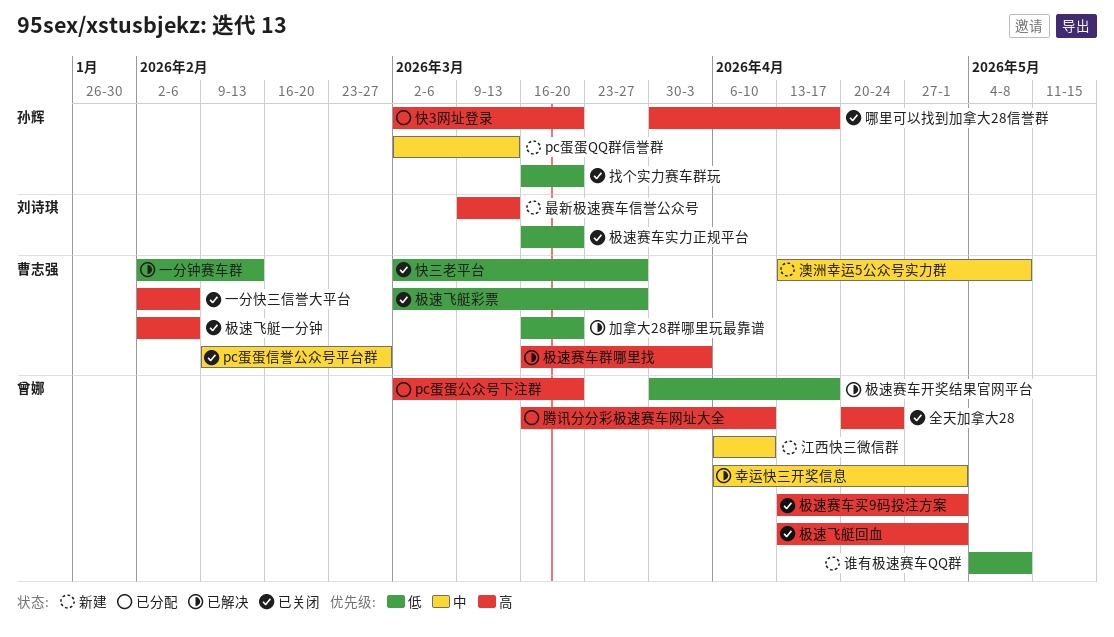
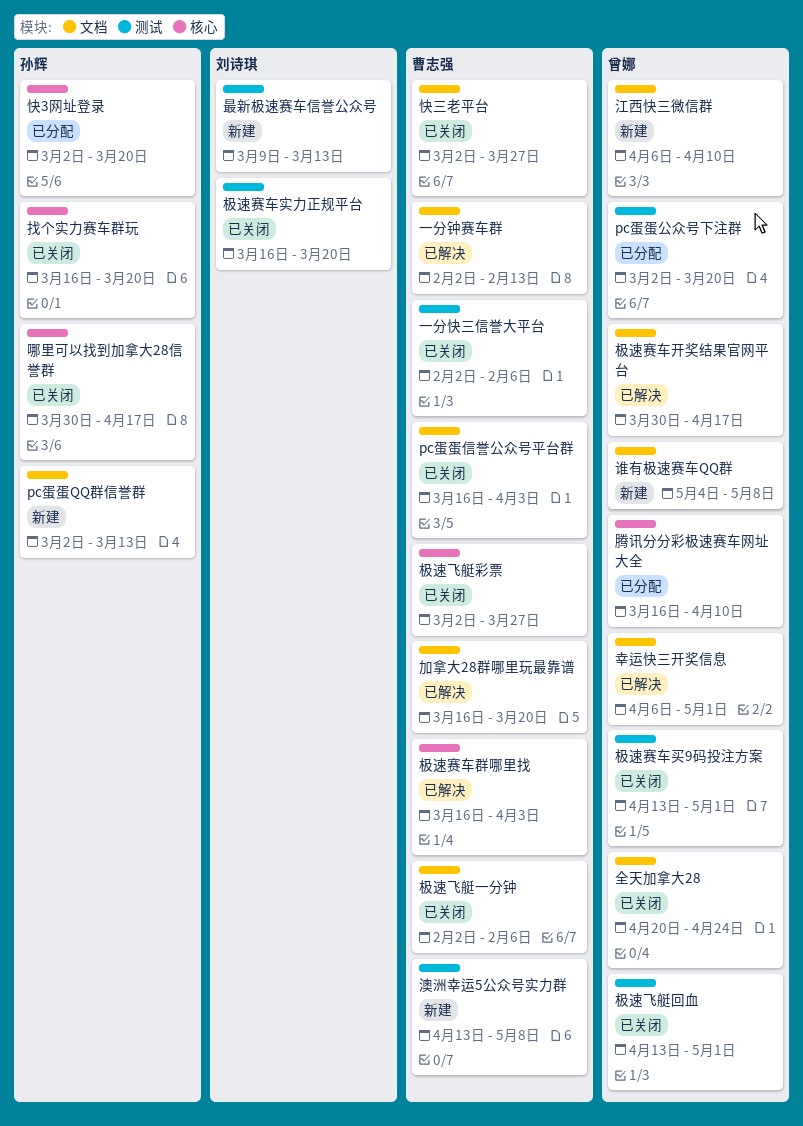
pc蛋蛋信誉公众号平台群, start: Feb 9 -> Mar 16
pc蛋蛋信誉公众号平台群, due: Feb 27 -> Apr 3

